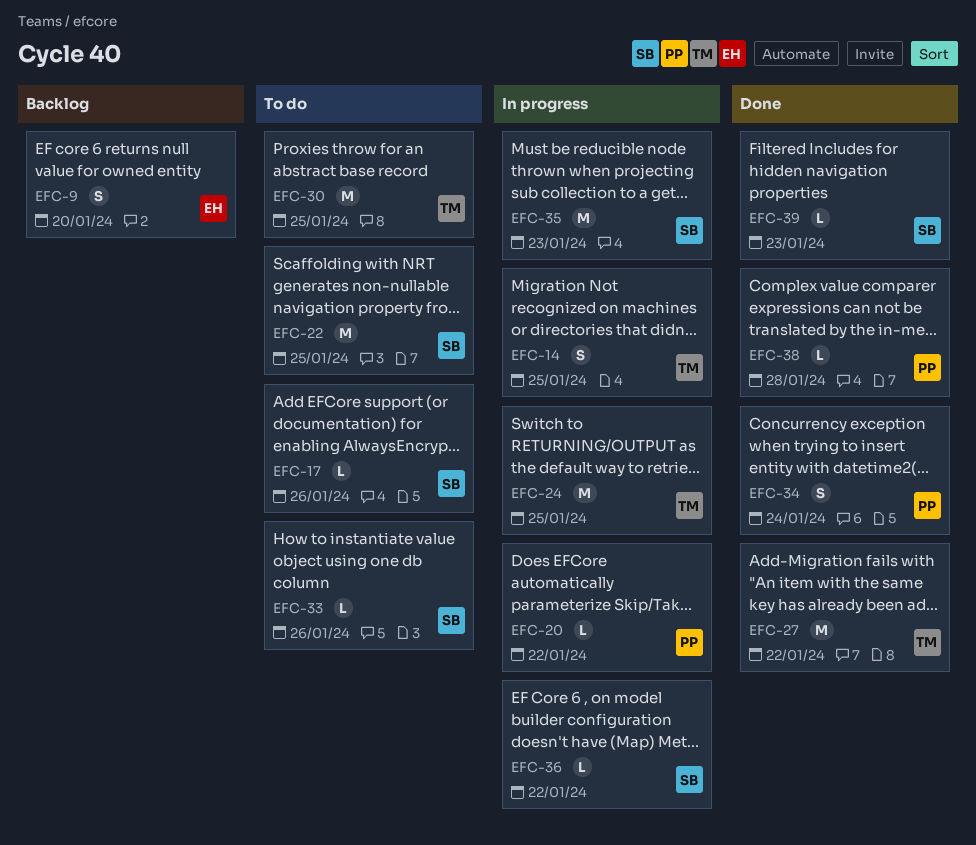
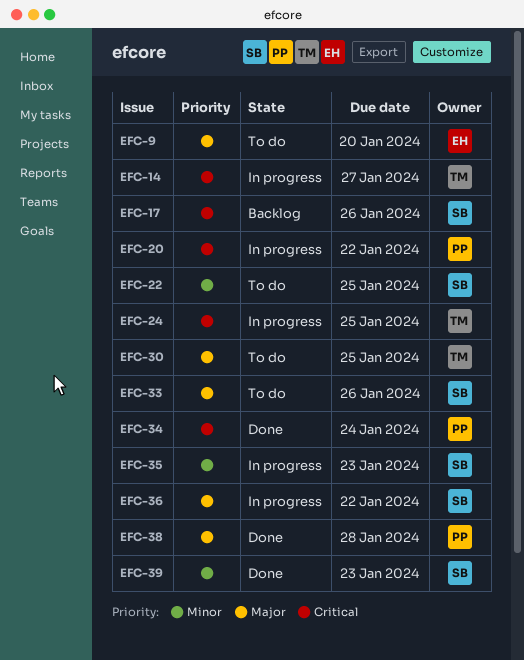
EFC-9, status: Backlog -> To do
EFC-14, due: Jan 25 -> Jan 27
EFC-17, status: To do -> Backlog
EFC-27: present -> none

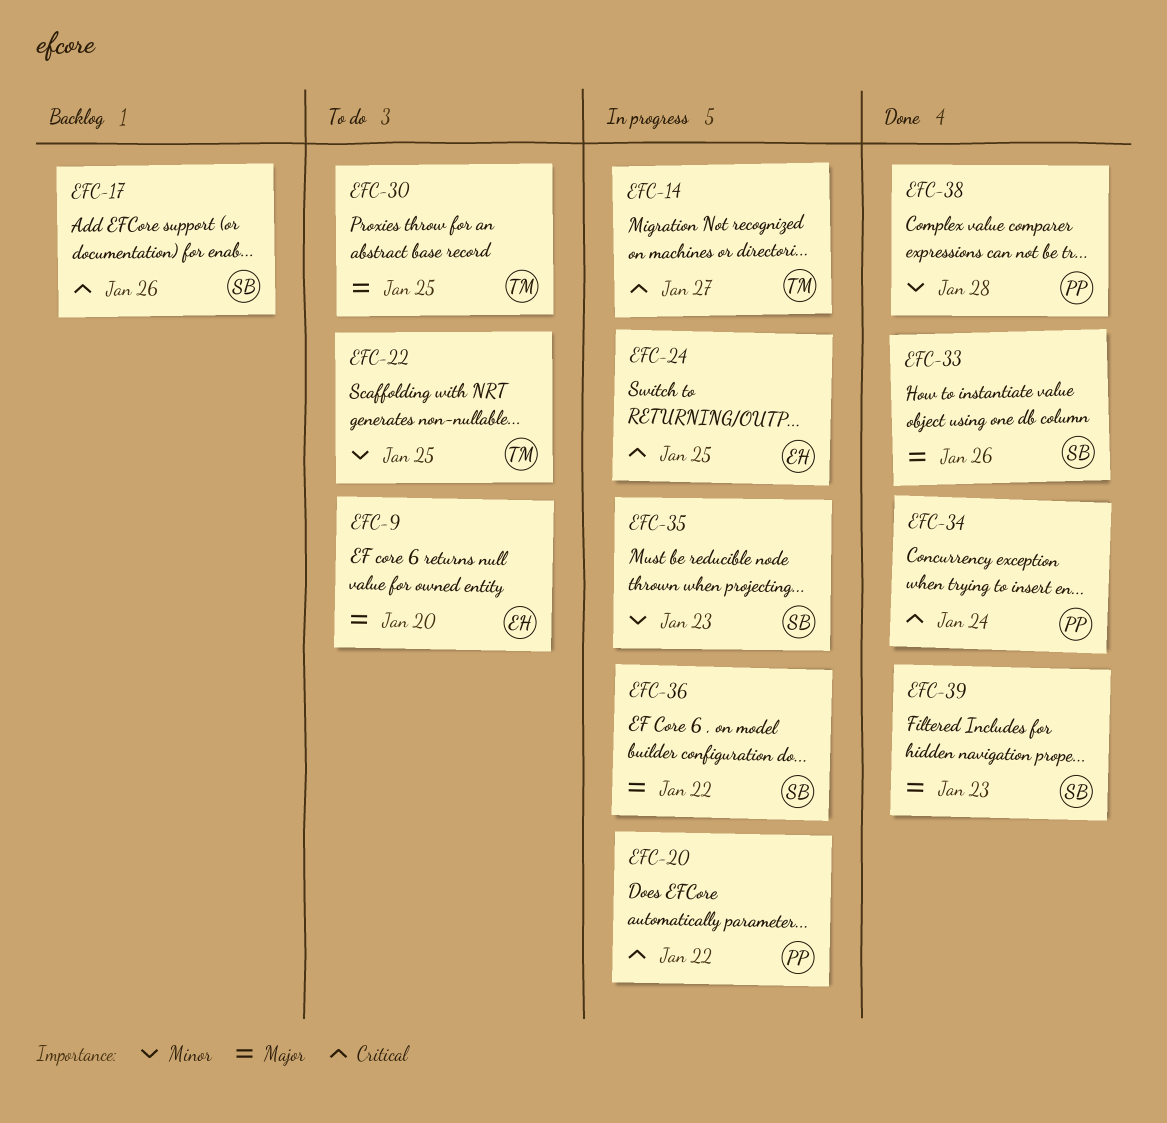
EFC-22, owner: SB -> TM
EFC-24, owner: TM -> EH
EFC-33, status: To do -> Done
EFC-38, priority: Major -> Minor
EFC-39, priority: Minor -> Major

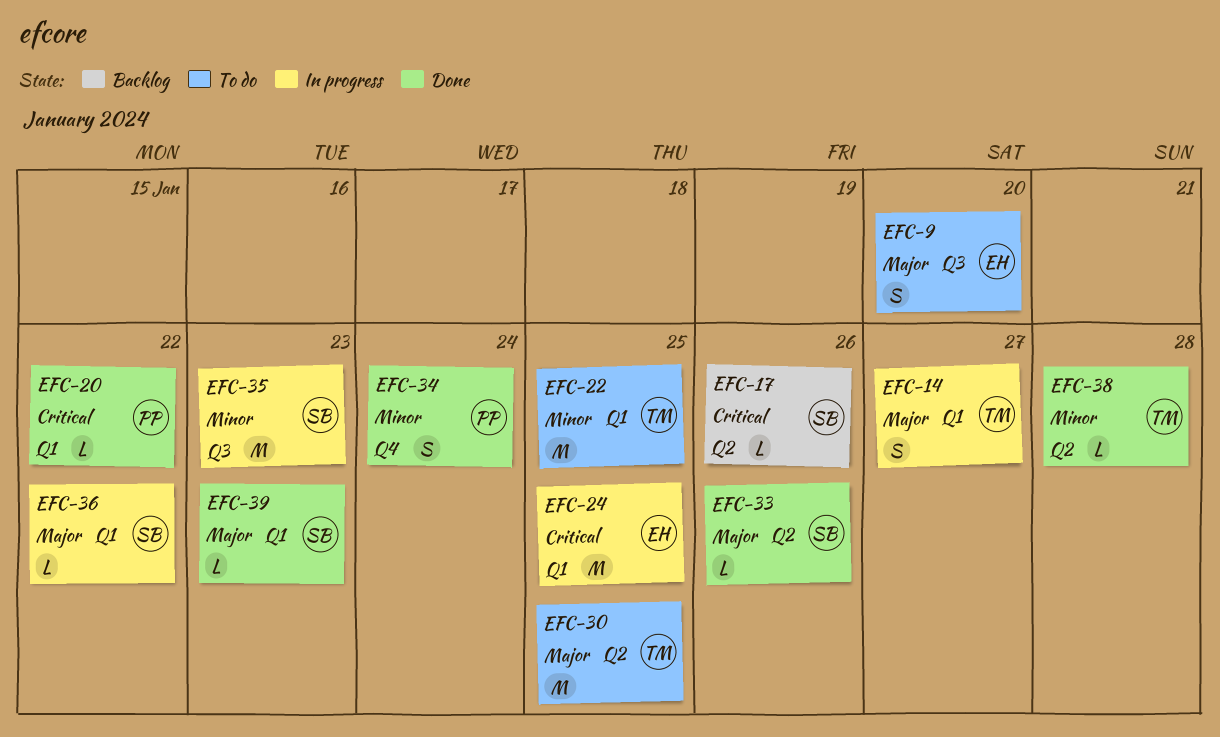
EFC-14, priority: Critical -> Major
EFC-20, status: In progress -> Done
EFC-34, priority: Critical -> Minor
EFC-38, owner: PP -> TM

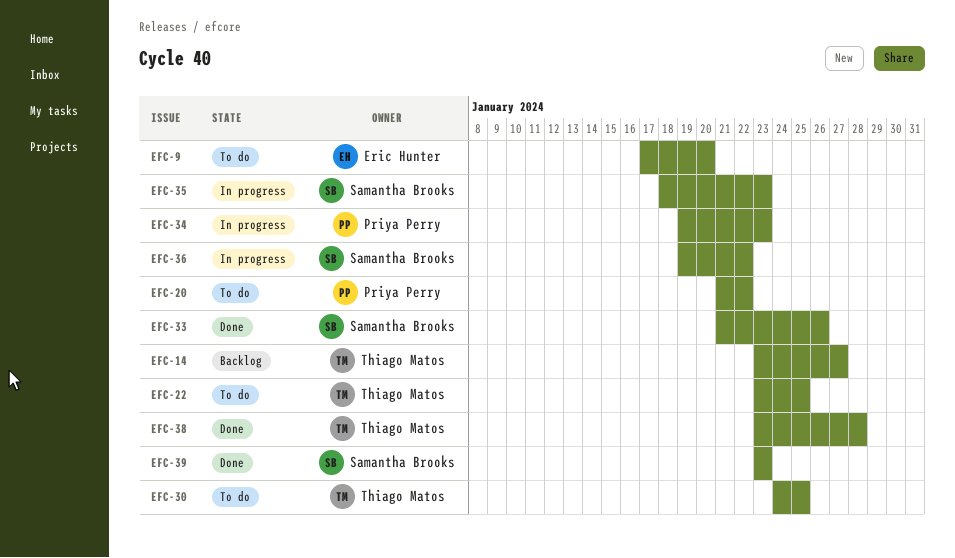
EFC-14, status: In progress -> Backlog
EFC-17: present -> none
EFC-20, status: Done -> To do
EFC-24: present -> none
EFC-34, status: Done -> In progress
EFC-34, due: Jan 24 -> Jan 23

